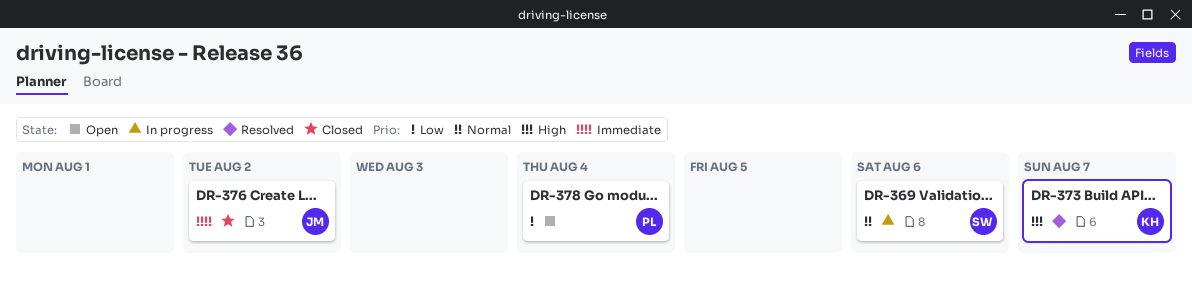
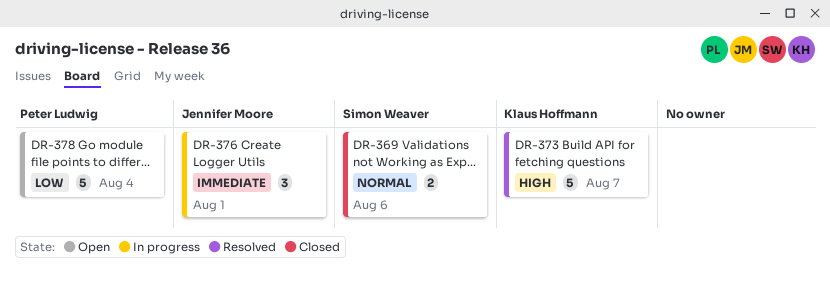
DR-369, status: In progress -> Closed
DR-376, status: Closed -> In progress
DR-376, due: Aug 2 -> Aug 1

